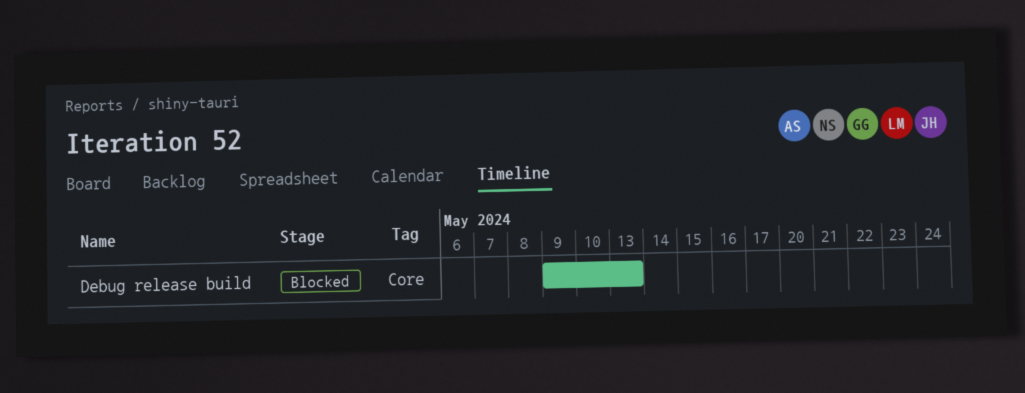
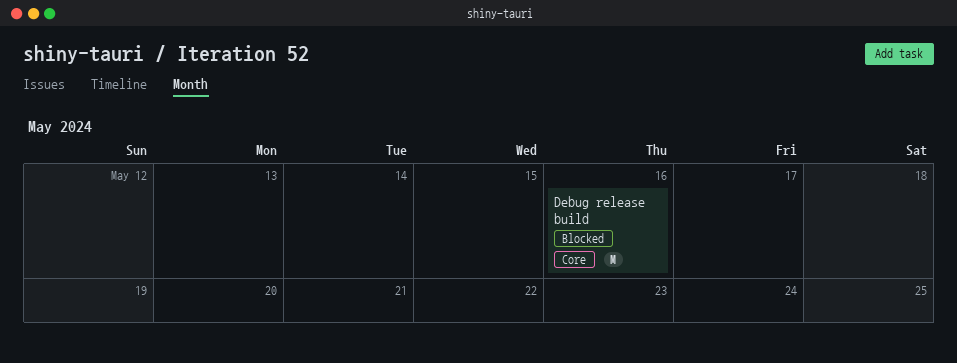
Debug release build, due: May 13 -> May 16

